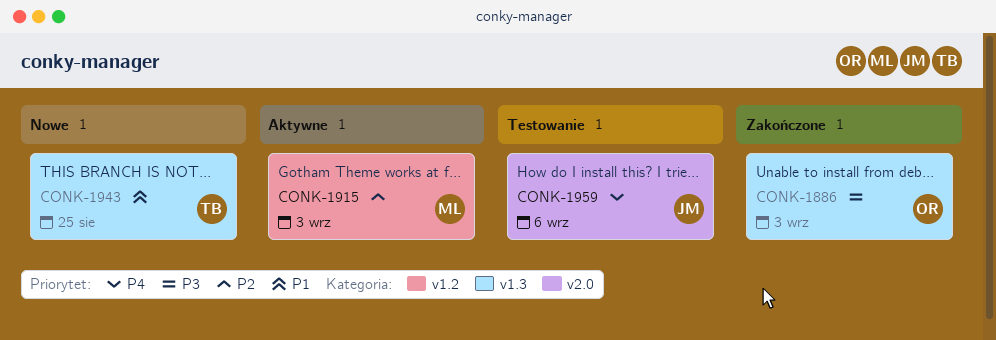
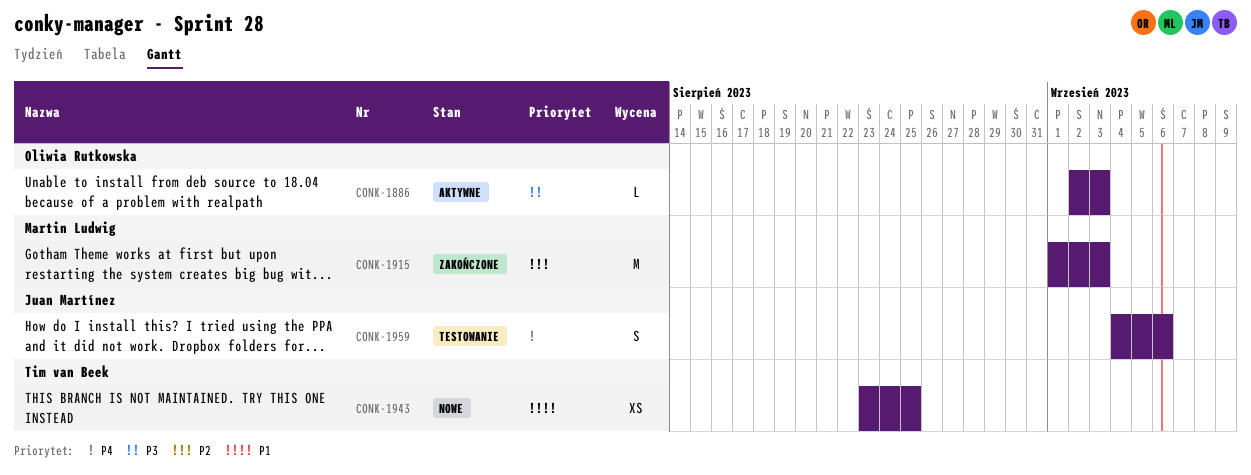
CONK-1886, status: Zakończone -> Aktywne
CONK-1915, status: Aktywne -> Zakończone

